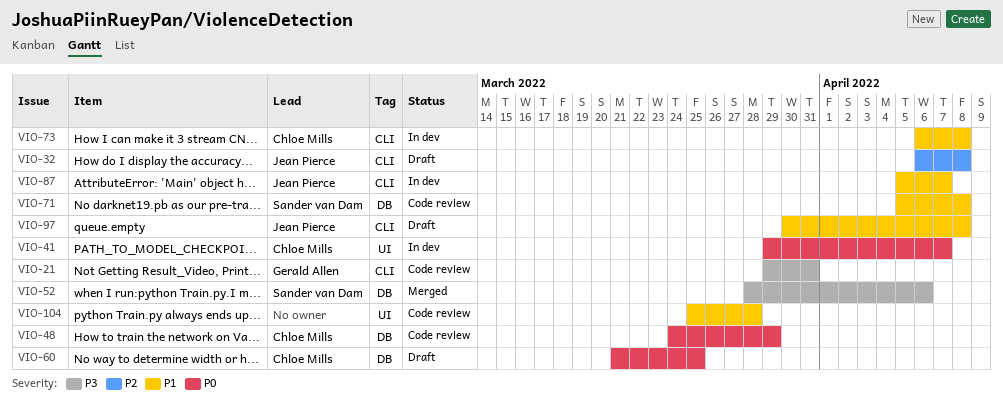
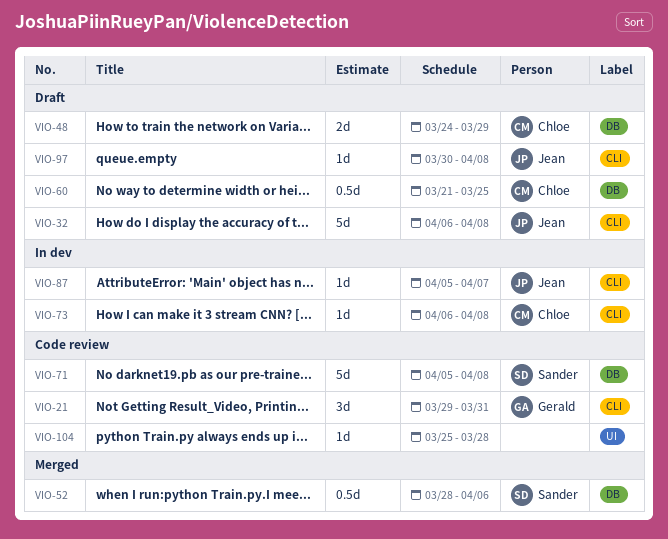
VIO-41: present -> none
VIO-48, status: Code review -> Draft

